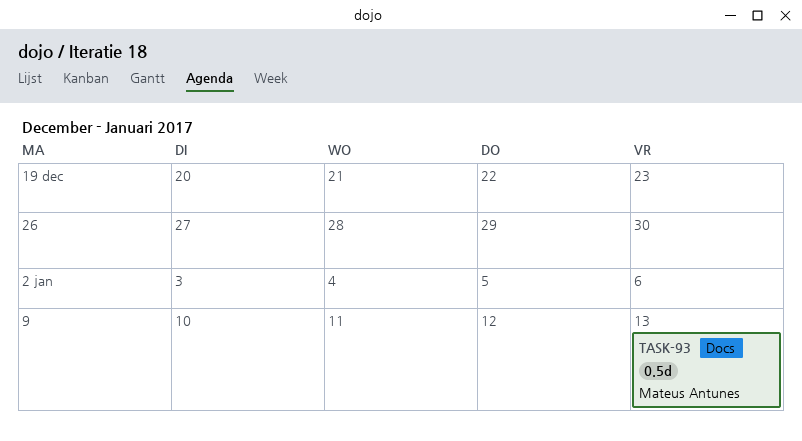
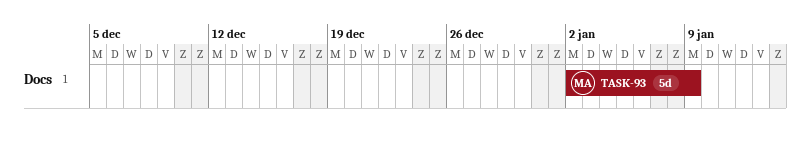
TASK-93, estimate: 0.5d -> 5d
TASK-93, due: Jan 13 -> Jan 9

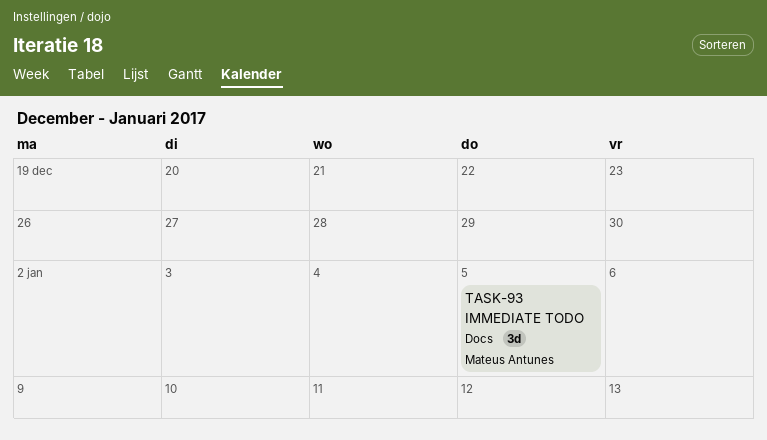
TASK-93, estimate: 5d -> 3d
TASK-93, due: Jan 9 -> Jan 5

